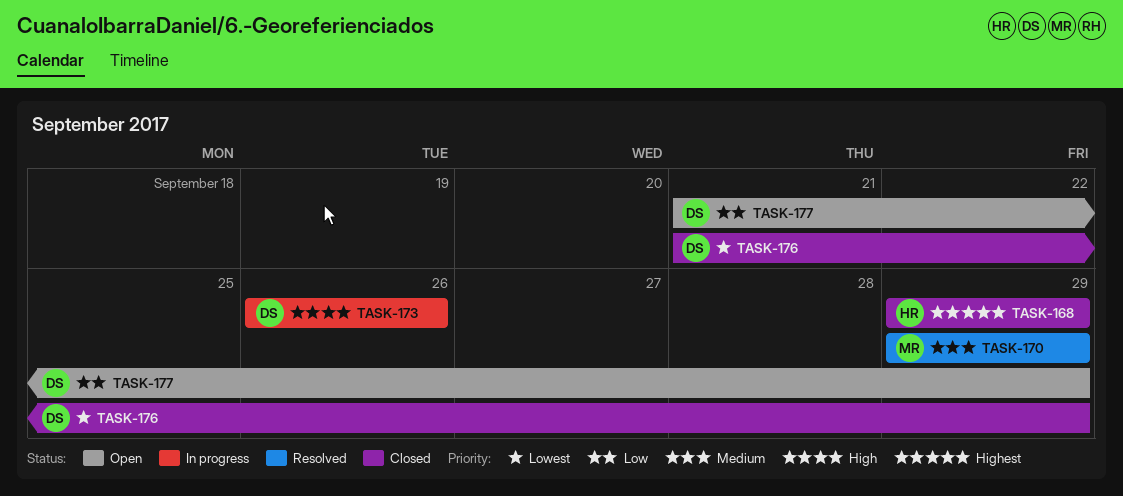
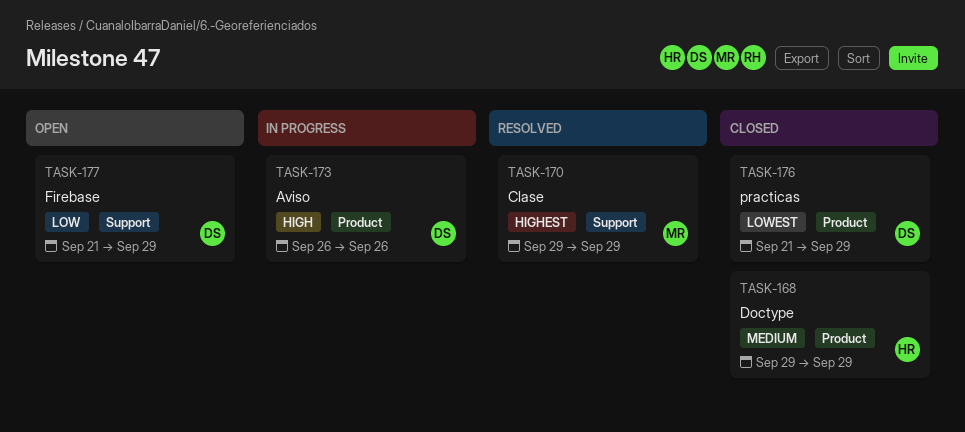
TASK-168, priority: Highest -> Medium
TASK-170, priority: Medium -> Highest

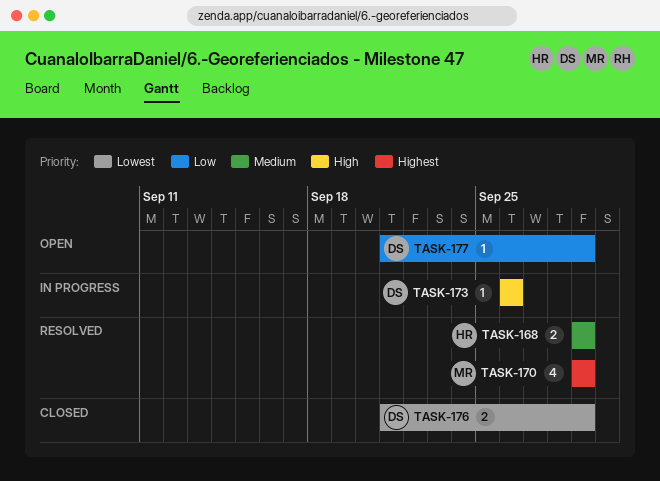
TASK-168, status: Closed -> Resolved

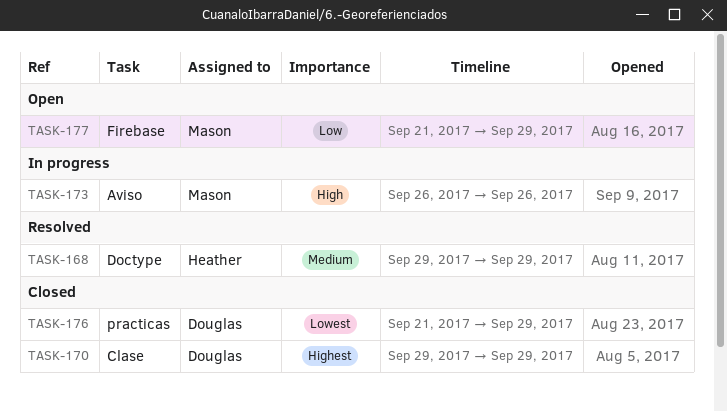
TASK-170, status: Resolved -> Closed
TASK-170, owner: Mason -> Douglas
TASK-173, owner: Douglas -> Mason
TASK-177, owner: Douglas -> Mason

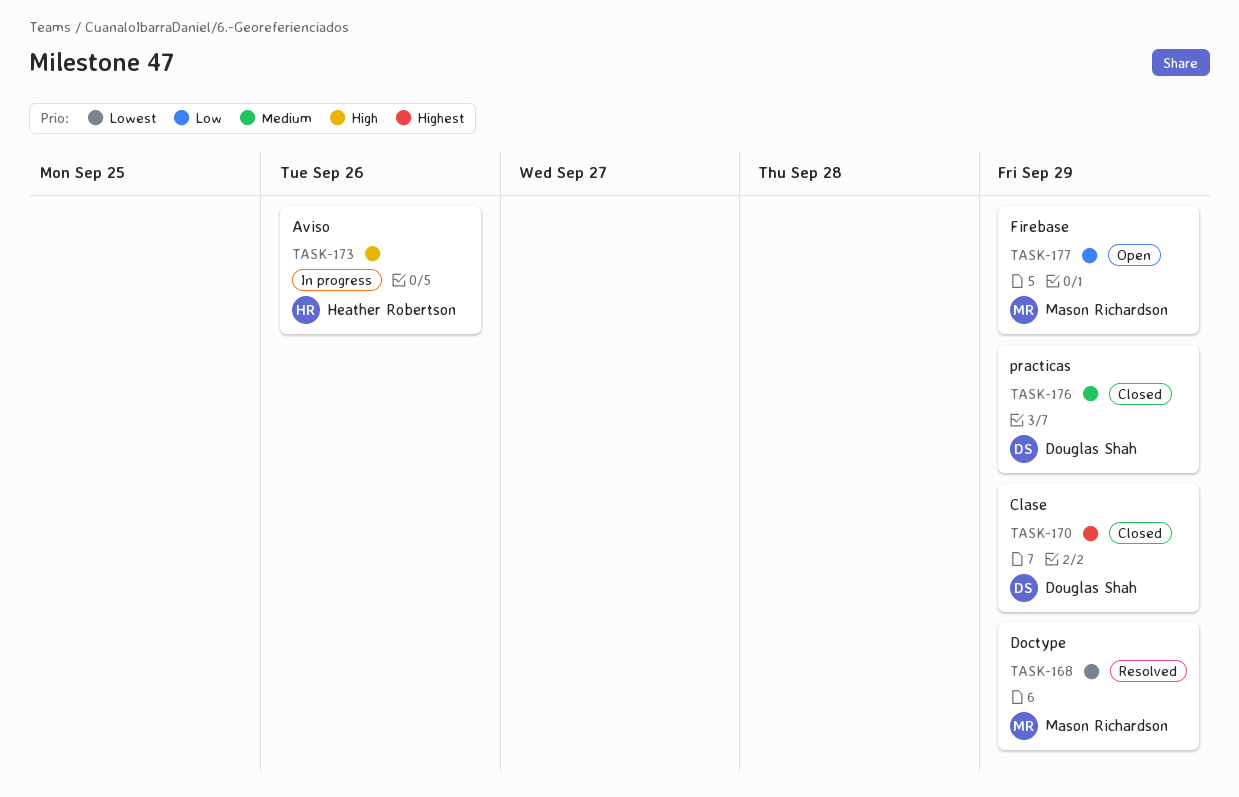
TASK-168, owner: Heather Robertson -> Mason Richardson
TASK-168, priority: Medium -> Lowest
TASK-173, owner: Mason Richardson -> Heather Robertson
TASK-176, priority: Lowest -> Medium

